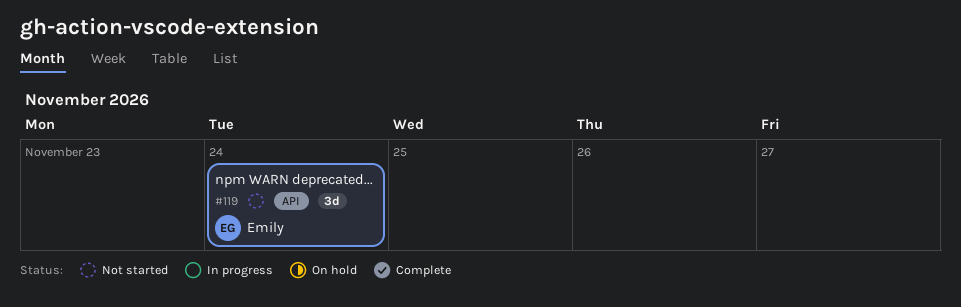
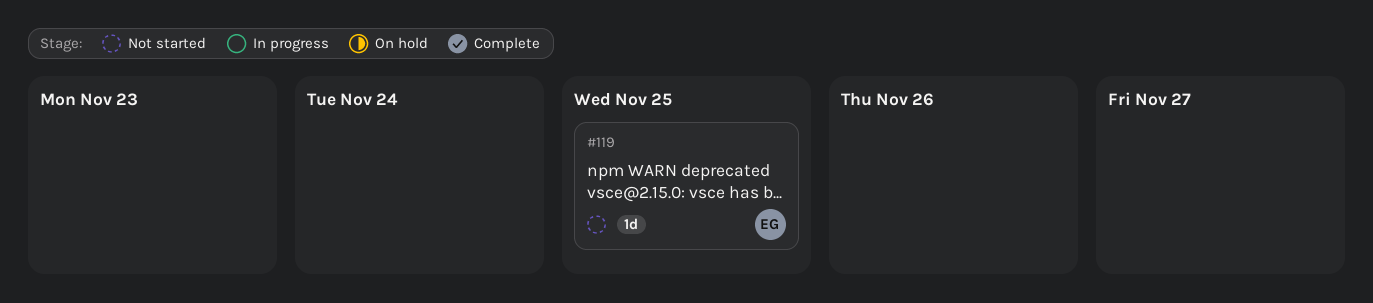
#119, estimate: 3d -> 1d
#119, due: Nov 24 -> Nov 25

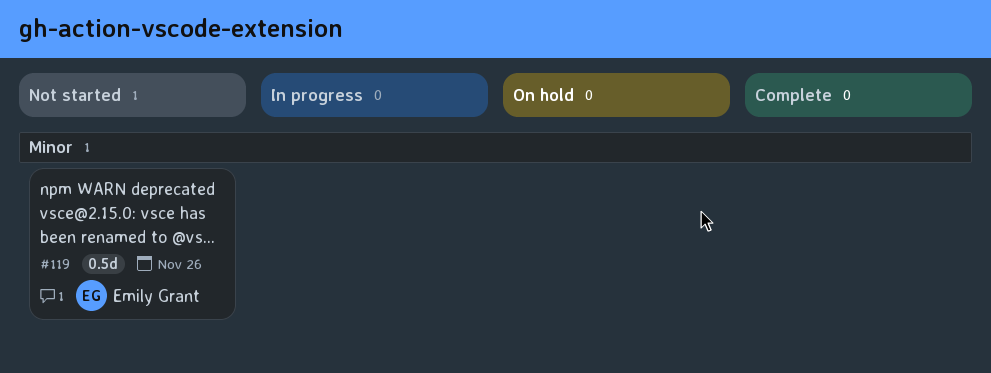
#119, estimate: 1d -> 0.5d
#119, due: Nov 25 -> Nov 26

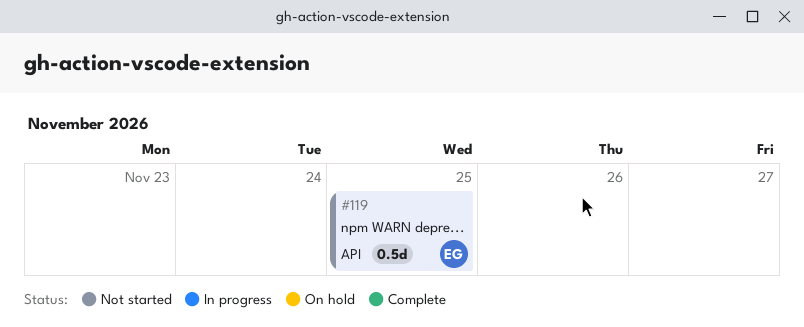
#119, due: Nov 26 -> Nov 25

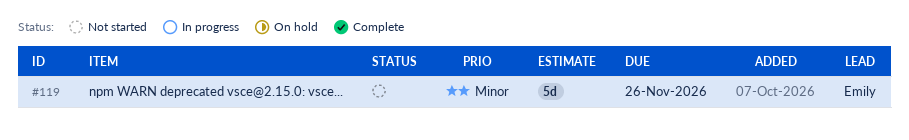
#119, estimate: 0.5d -> 5d
#119, due: Nov 25 -> Nov 26

